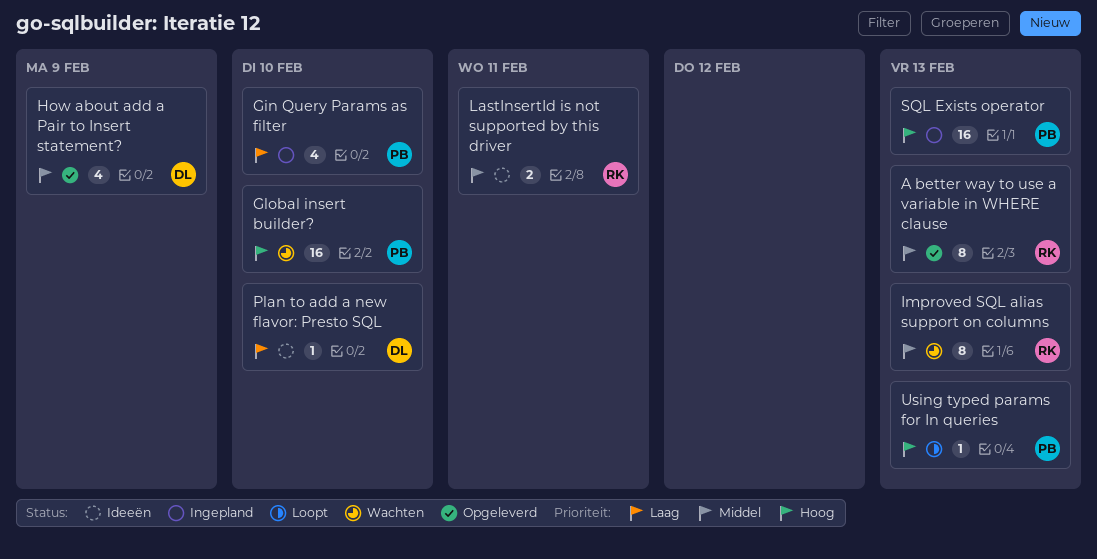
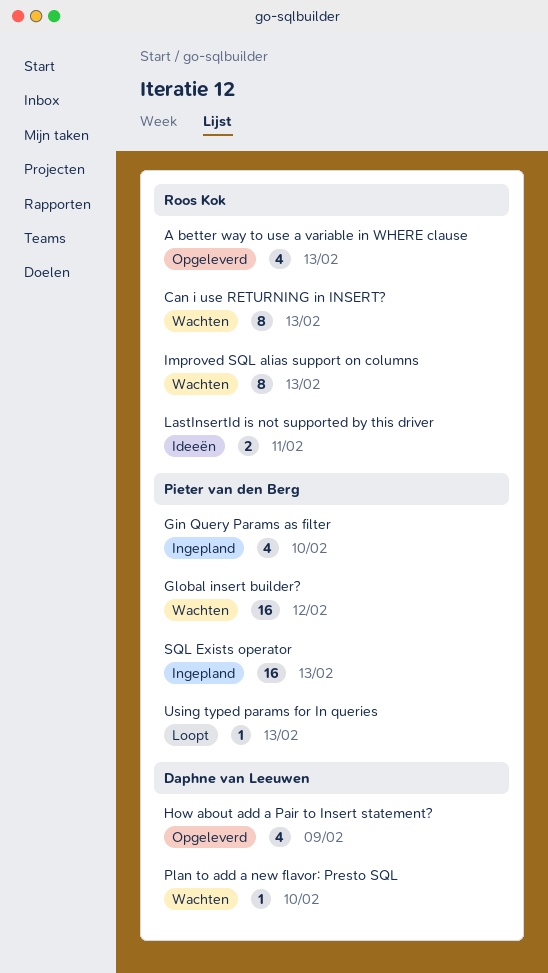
A better way to use a variable in WHERE clause, estimate: 8 -> 4
Can i use RETURNING in INSERT?: none -> present
Global insert builder?, due: Feb 10 -> Feb 12
Plan to add a new flavor: Presto SQL, status: Ideeën -> Wachten

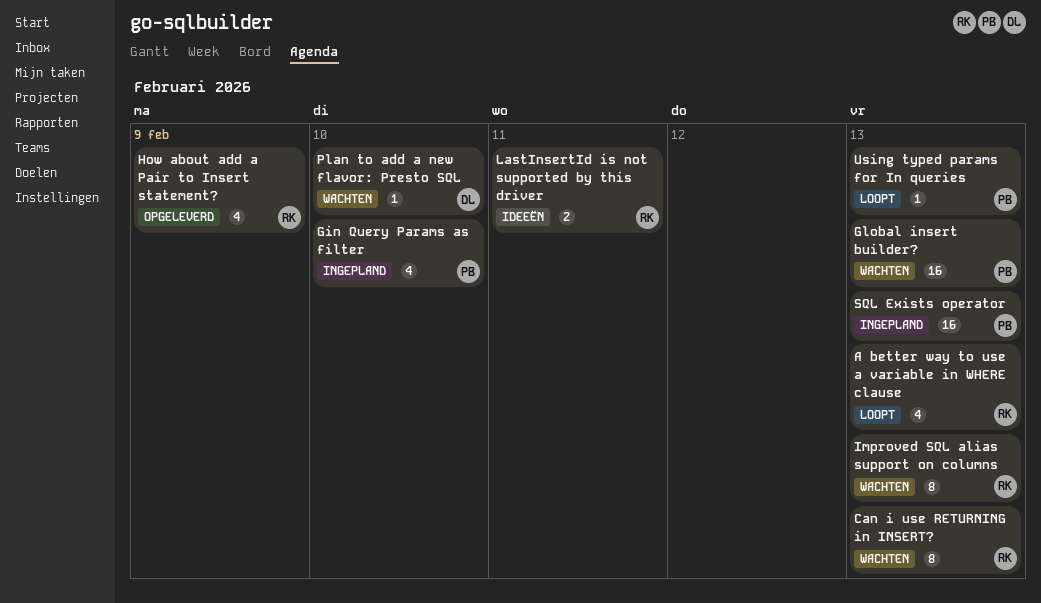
A better way to use a variable in WHERE clause, status: Opgeleverd -> Loopt
Global insert builder?, due: Feb 12 -> Feb 13
How about add a Pair to Insert statement?, owner: Daphne van Leeuwen -> Roos Kok

